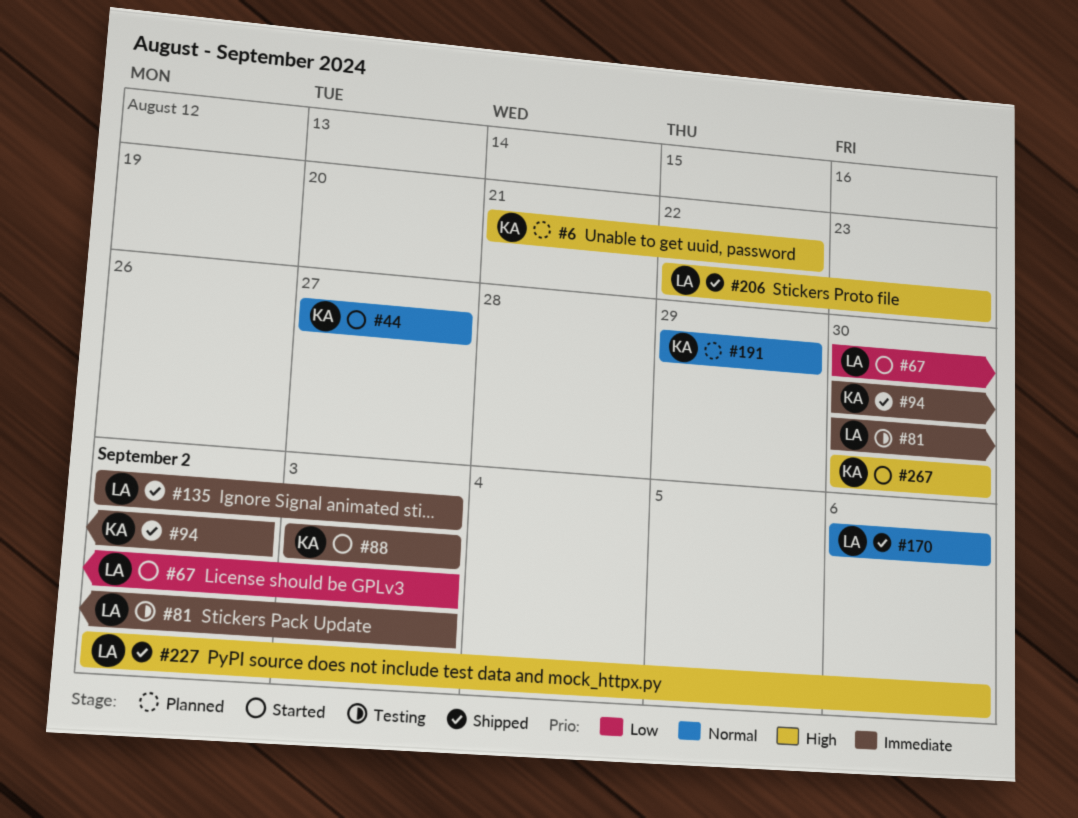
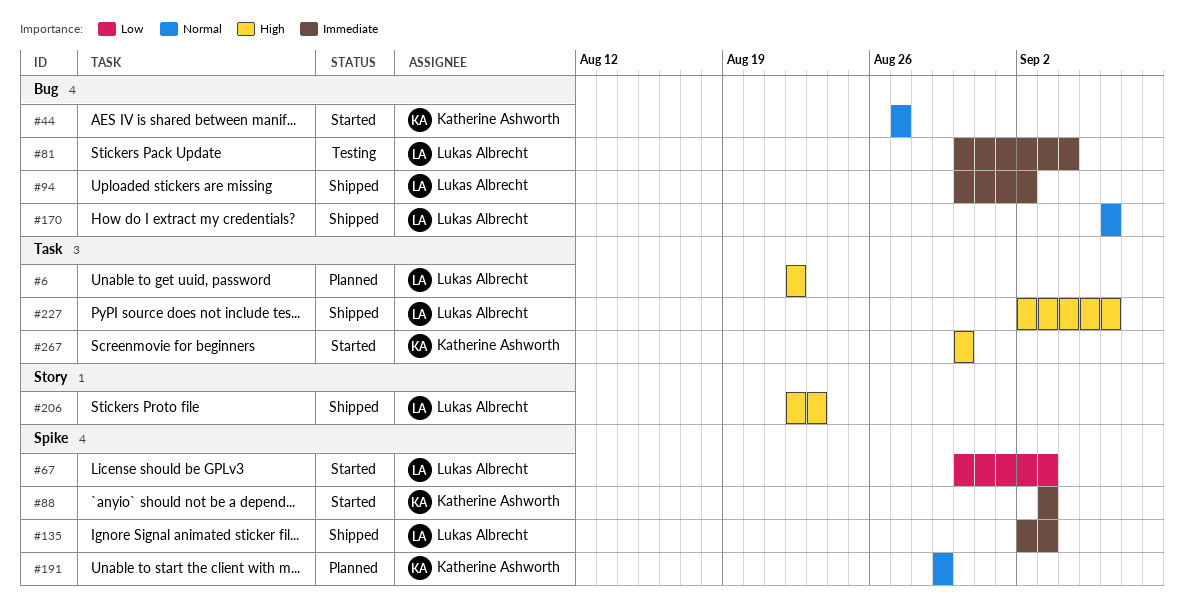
#6, owner: Katherine Ashworth -> Lukas Albrecht
#6, start: Aug 21 -> Aug 22
#81, due: Sep 3 -> Sep 4
#94, owner: Katherine Ashworth -> Lukas Albrecht

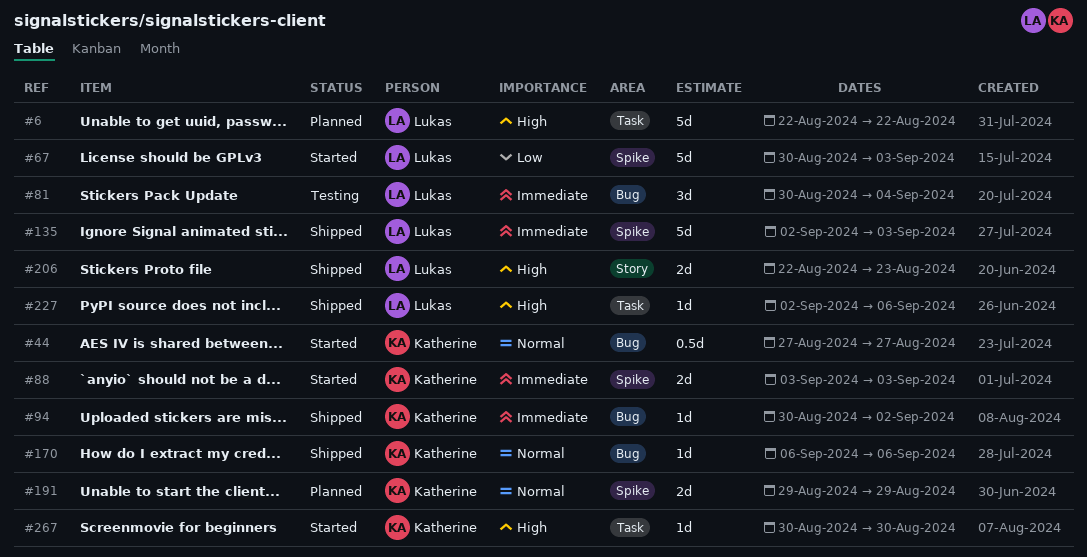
#94, owner: Lukas Albrecht -> Katherine Ashworth
#170, owner: Lukas Albrecht -> Katherine Ashworth

